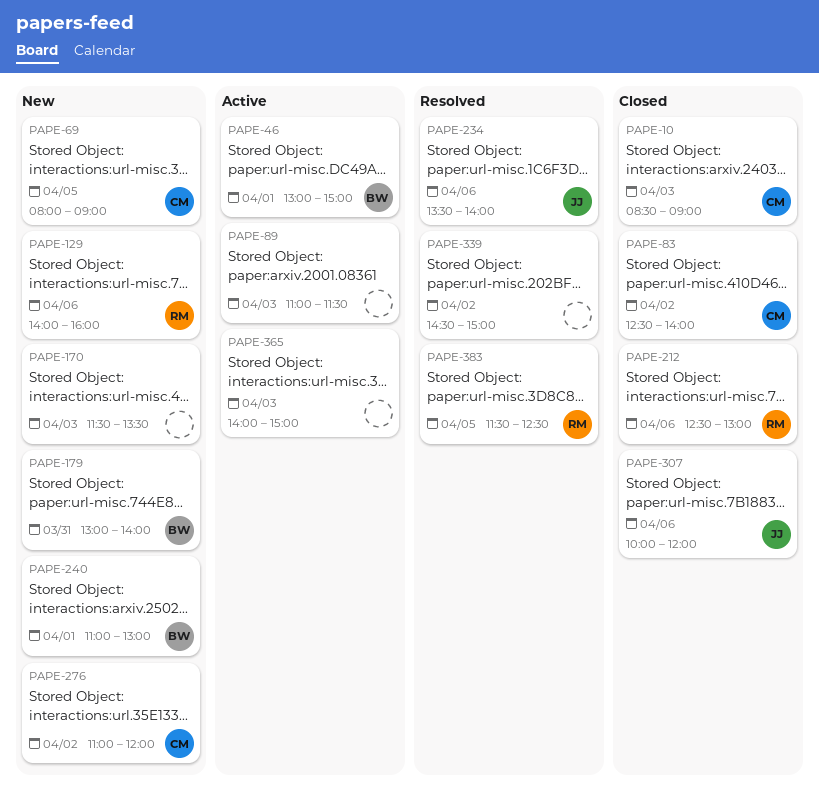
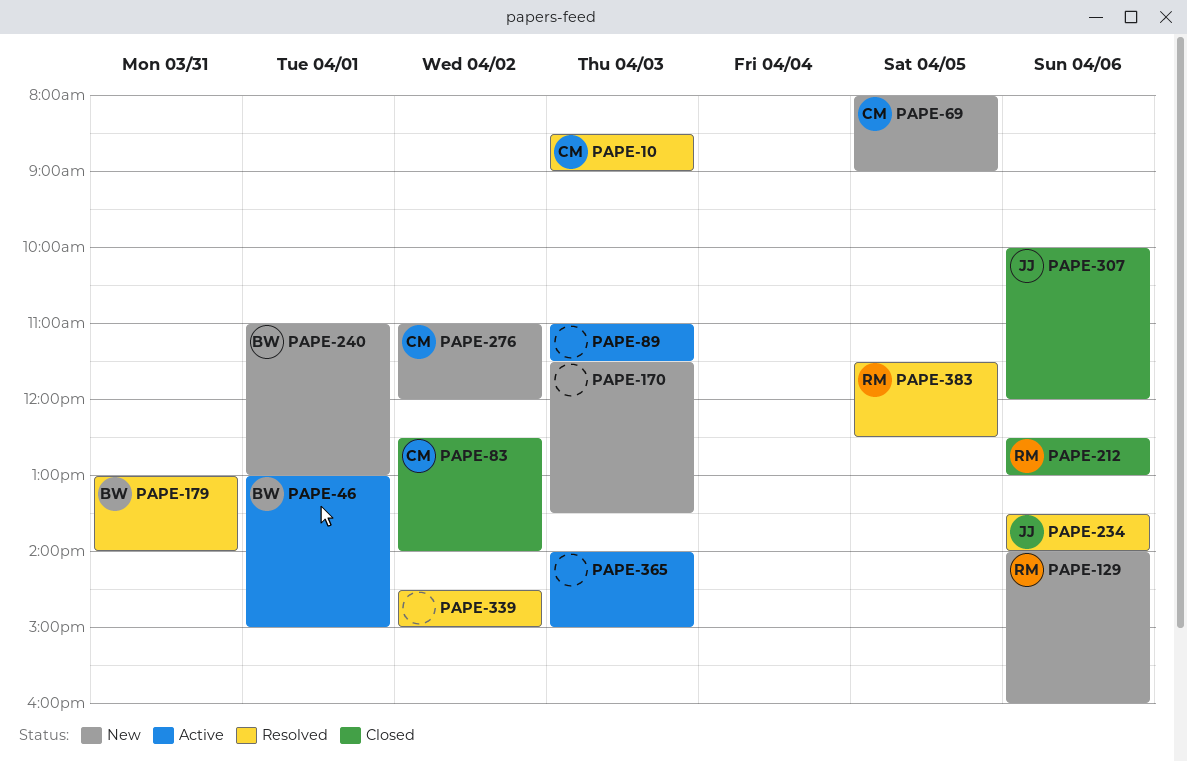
PAPE-10, status: Closed -> Resolved
PAPE-179, status: New -> Resolved

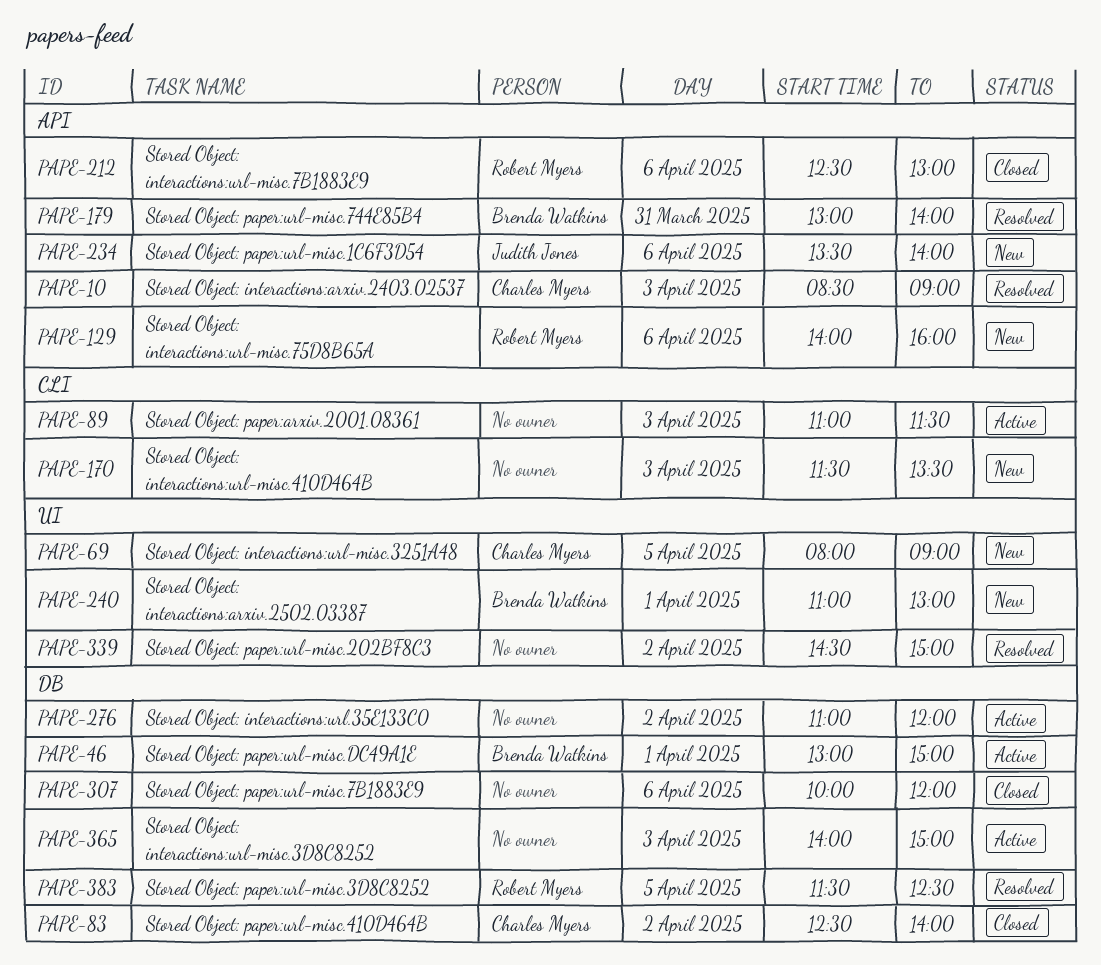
PAPE-234, status: Resolved -> New
PAPE-276, status: New -> Active
PAPE-276, owner: Charles Myers -> none
PAPE-307, owner: Judith Jones -> none

